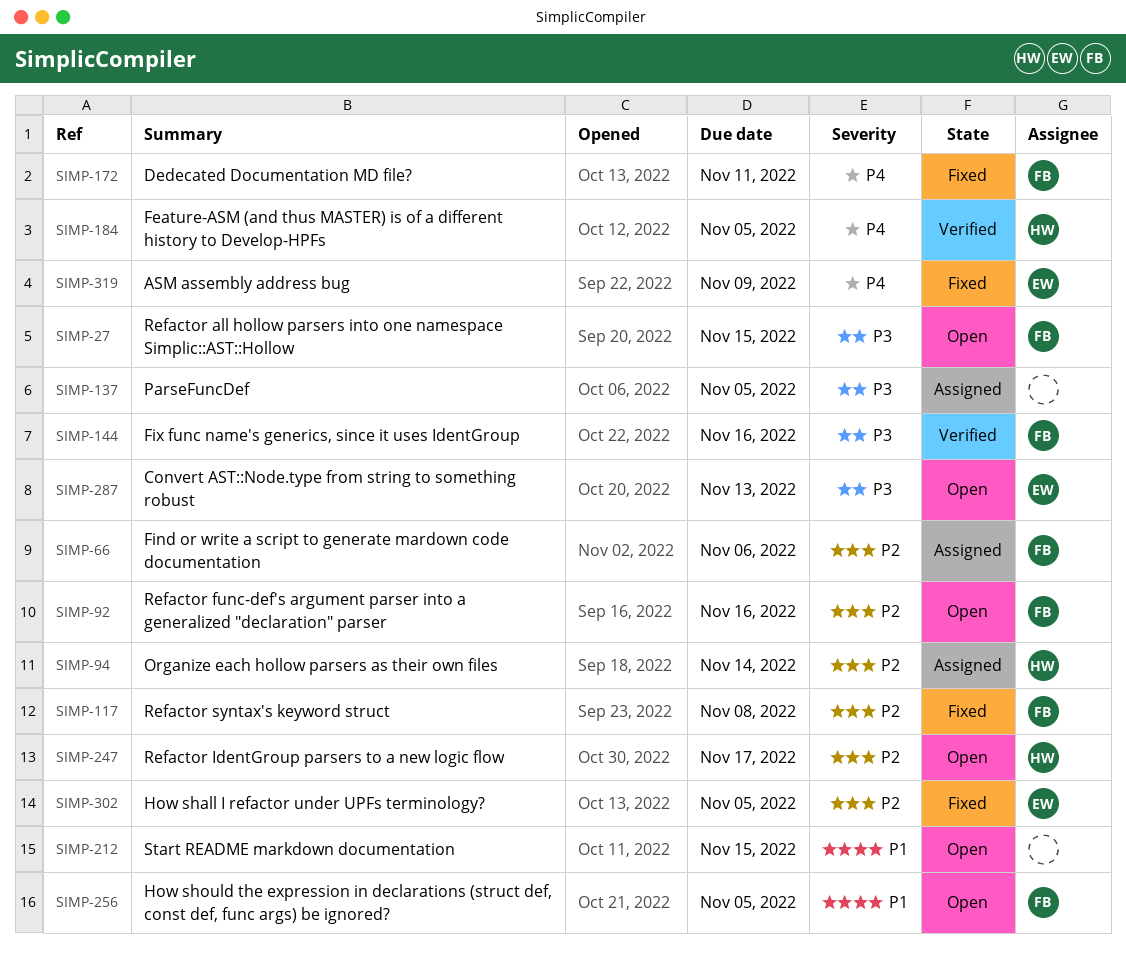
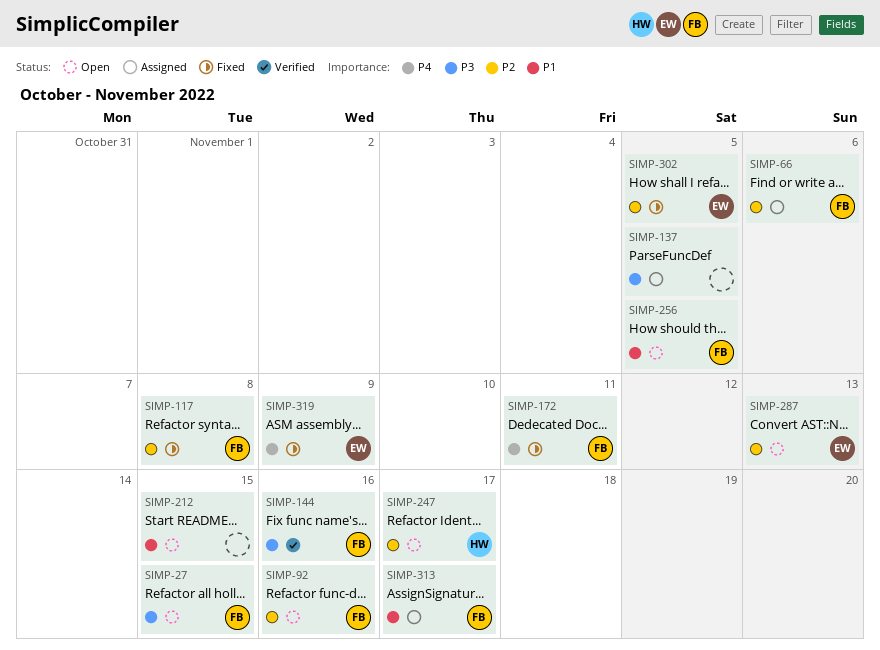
SIMP-94: present -> none
SIMP-184: present -> none
SIMP-287, priority: P3 -> P2
SIMP-313: none -> present

